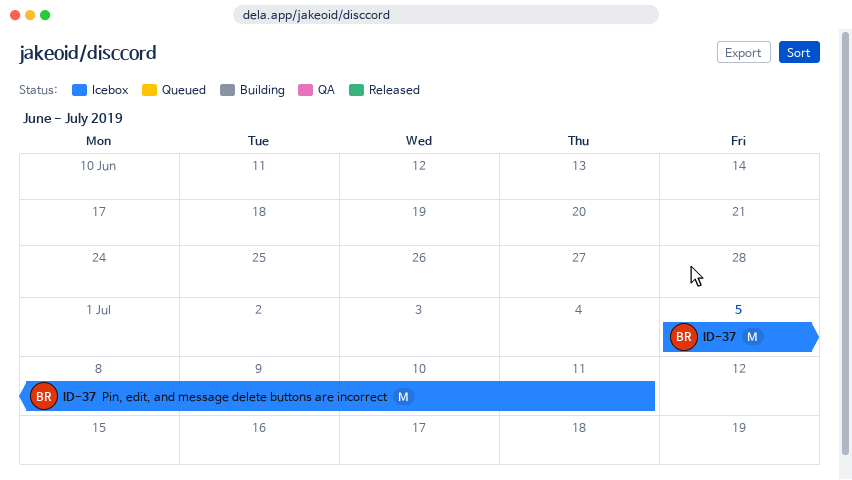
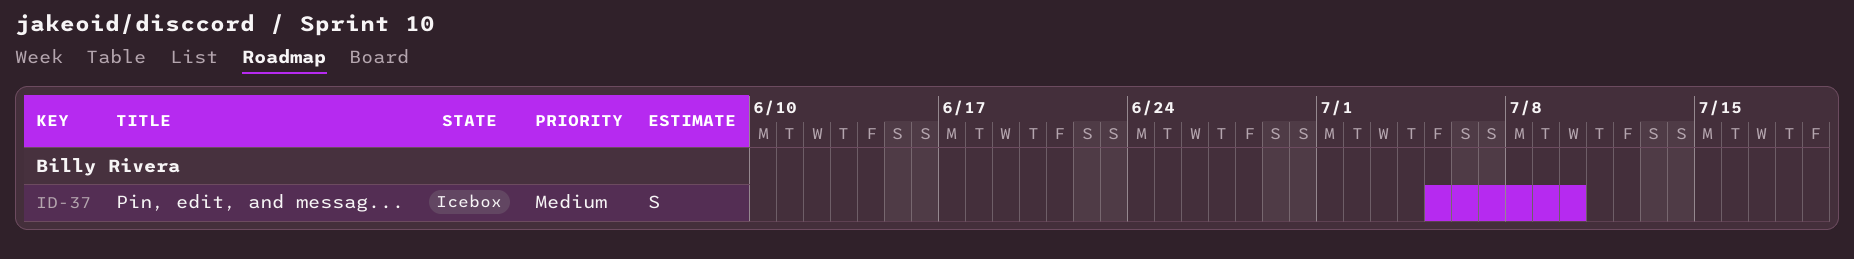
ID-37, estimate: M -> S
ID-37, due: Jul 11 -> Jul 10

